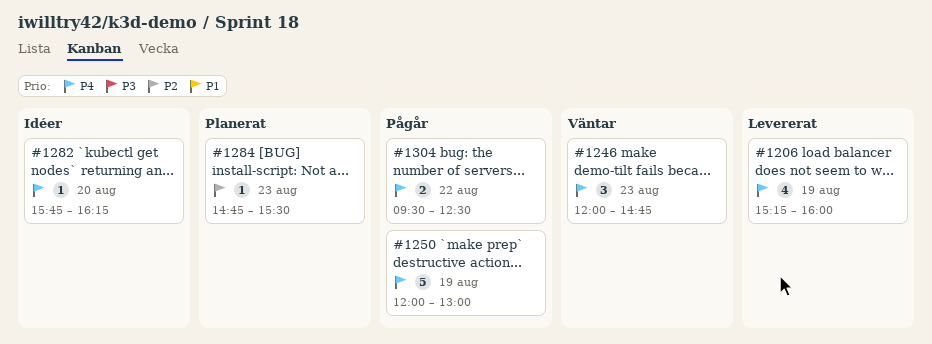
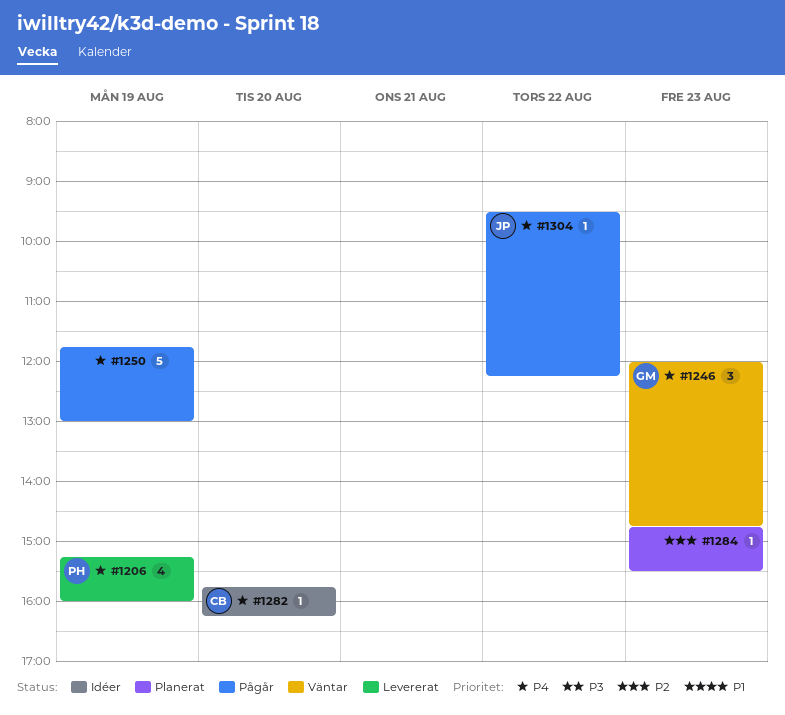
#1250, begins: 12:00 -> 11:45
#1304, estimate: 2 -> 1
#1304, ends: 12:30 -> 12:15

